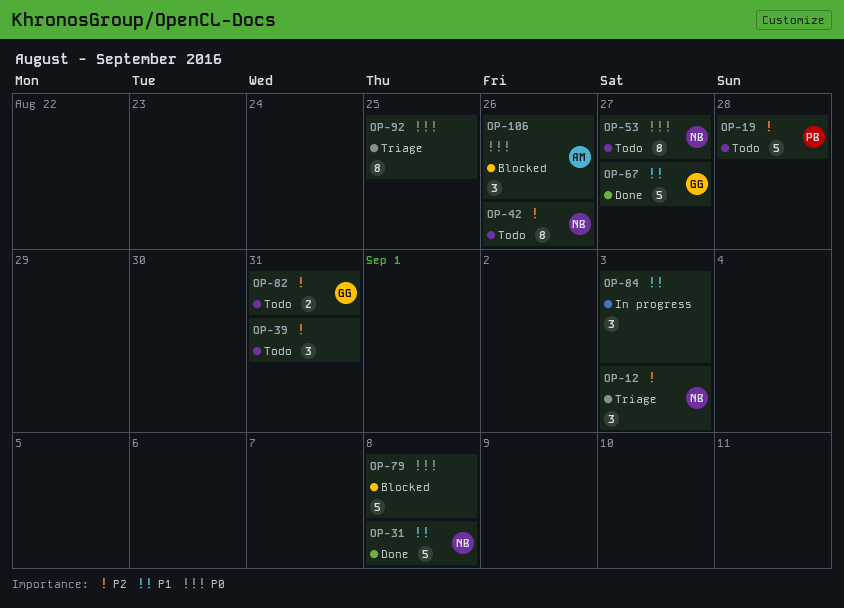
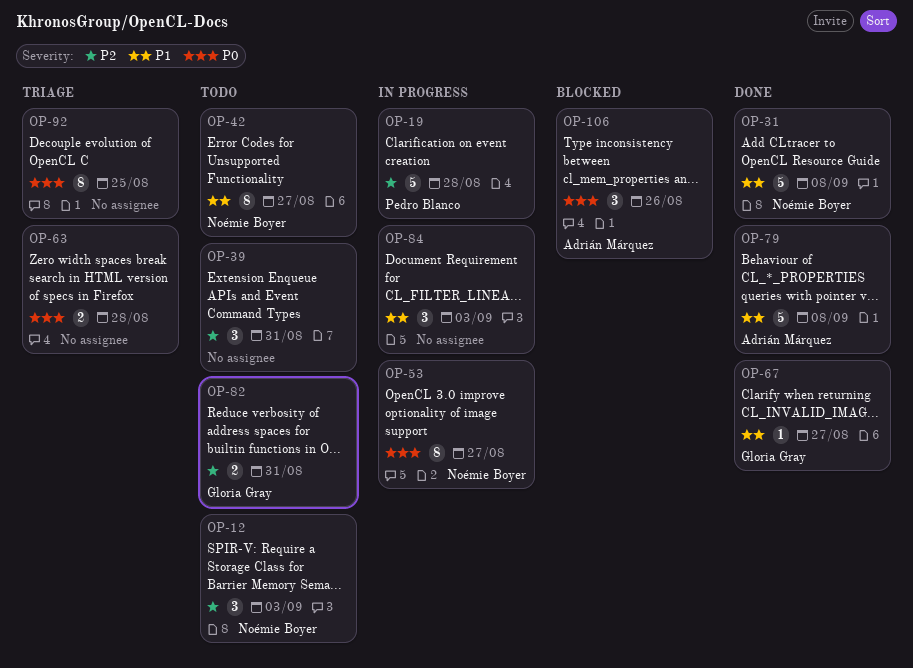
OP-12, status: Triage -> Todo
OP-19, status: Todo -> In progress
OP-42, priority: P2 -> P1
OP-42, due: Aug 26 -> Aug 27
OP-53, status: Todo -> In progress
OP-63: none -> present
OP-67, estimate: 5 -> 1
OP-79, status: Blocked -> Done
OP-79, owner: none -> Adrián Márquez
OP-79, priority: P0 -> P1

